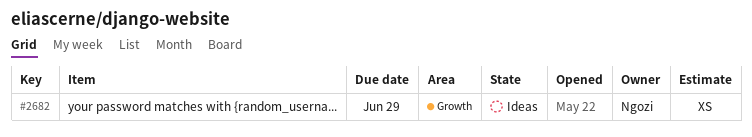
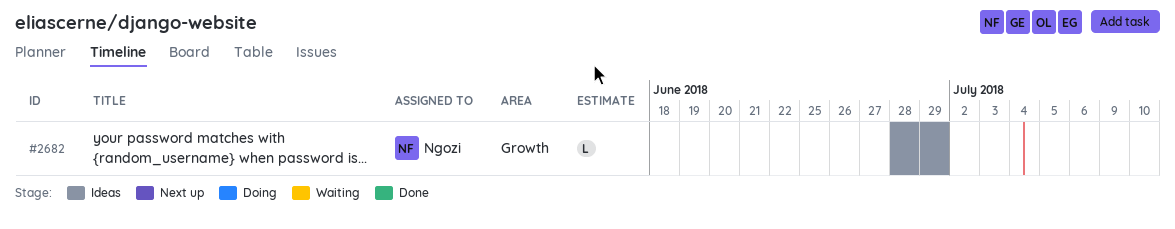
#2682, estimate: XS -> L

